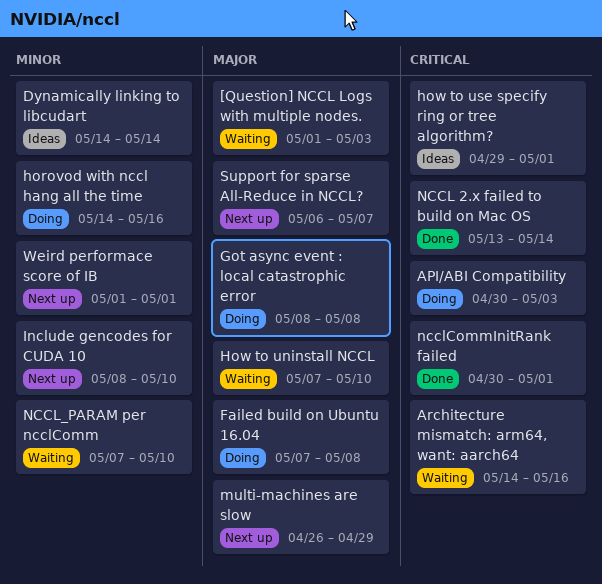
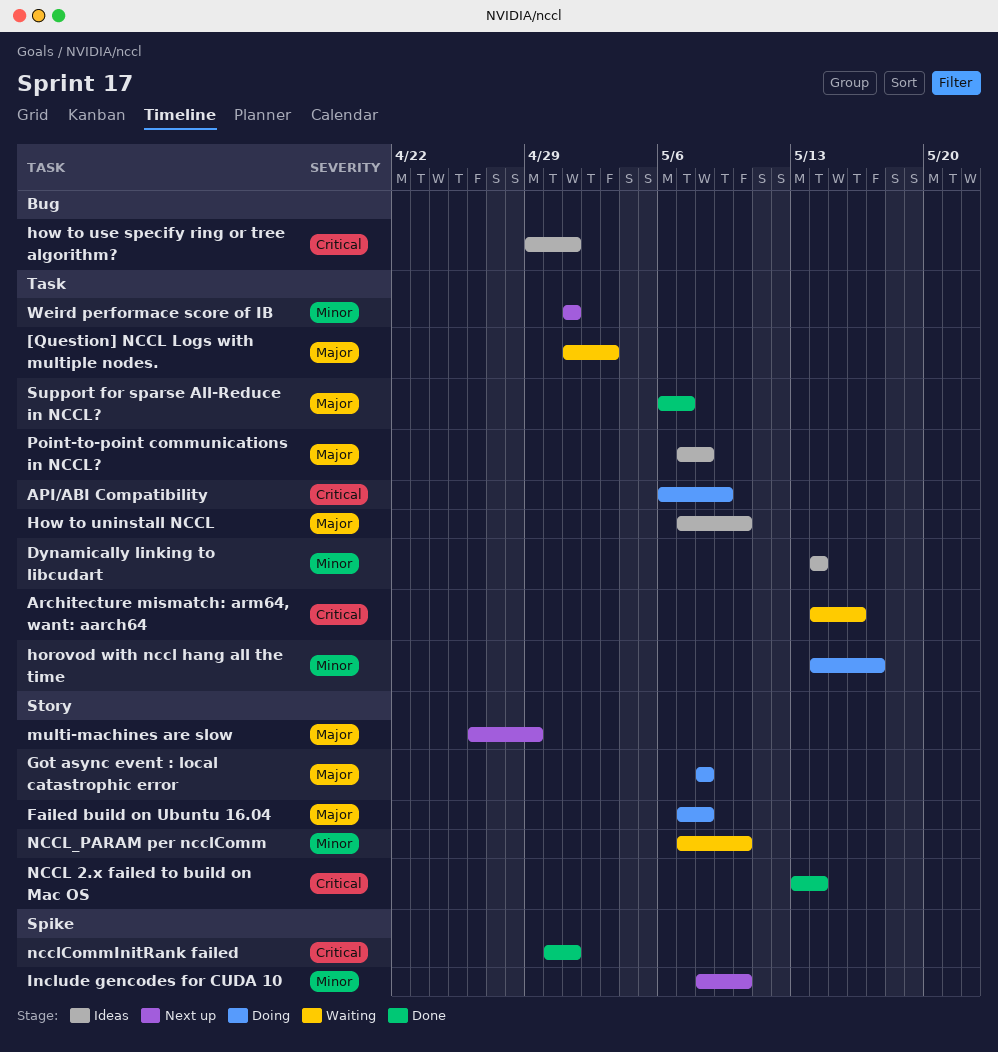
API/ABI Compatibility, start: Apr 30 -> May 6
API/ABI Compatibility, due: May 3 -> May 9
horovod with nccl hang all the time, due: May 16 -> May 17
How to uninstall NCCL, status: Waiting -> Ideas
Point-to-point communications in NCCL?: none -> present
Support for sparse All-Reduce in NCCL?, status: Next up -> Done

